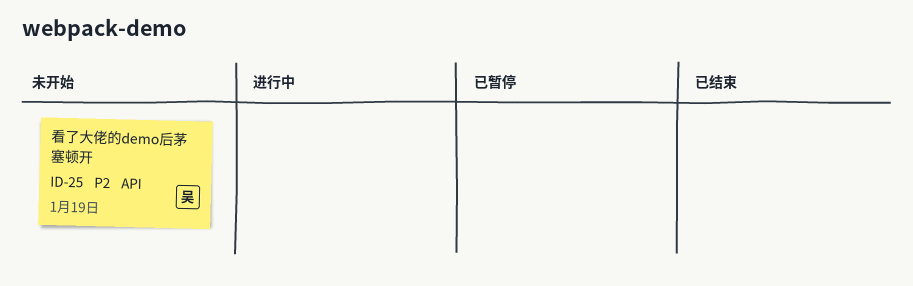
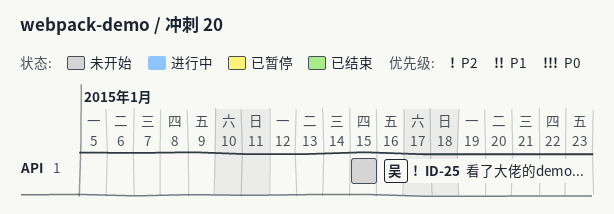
ID-25, due: Jan 19 -> Jan 15

